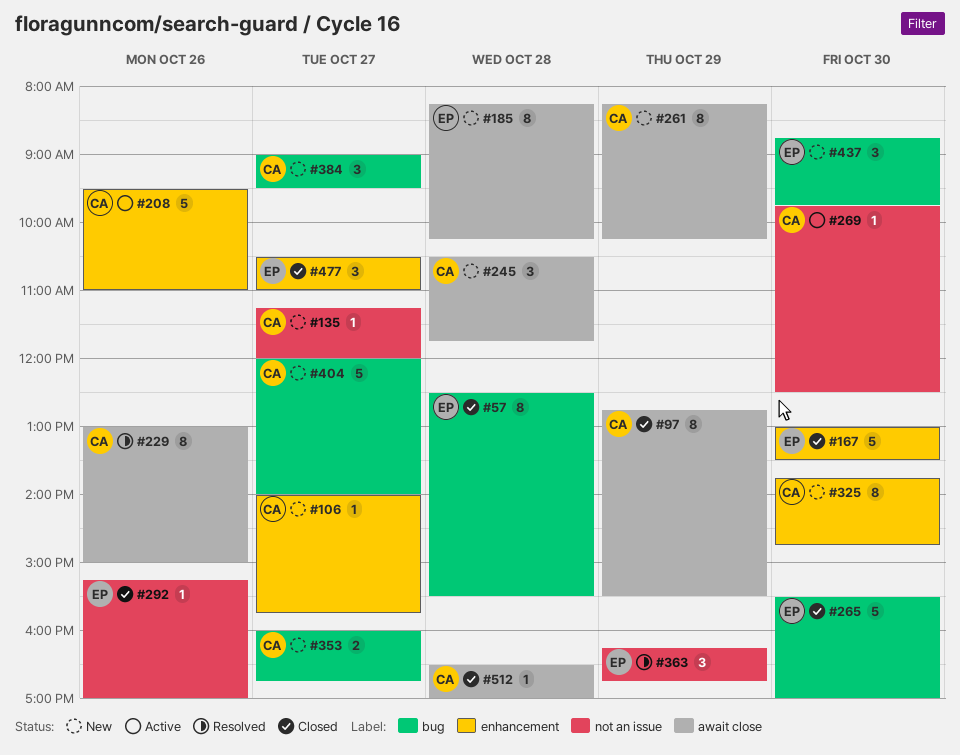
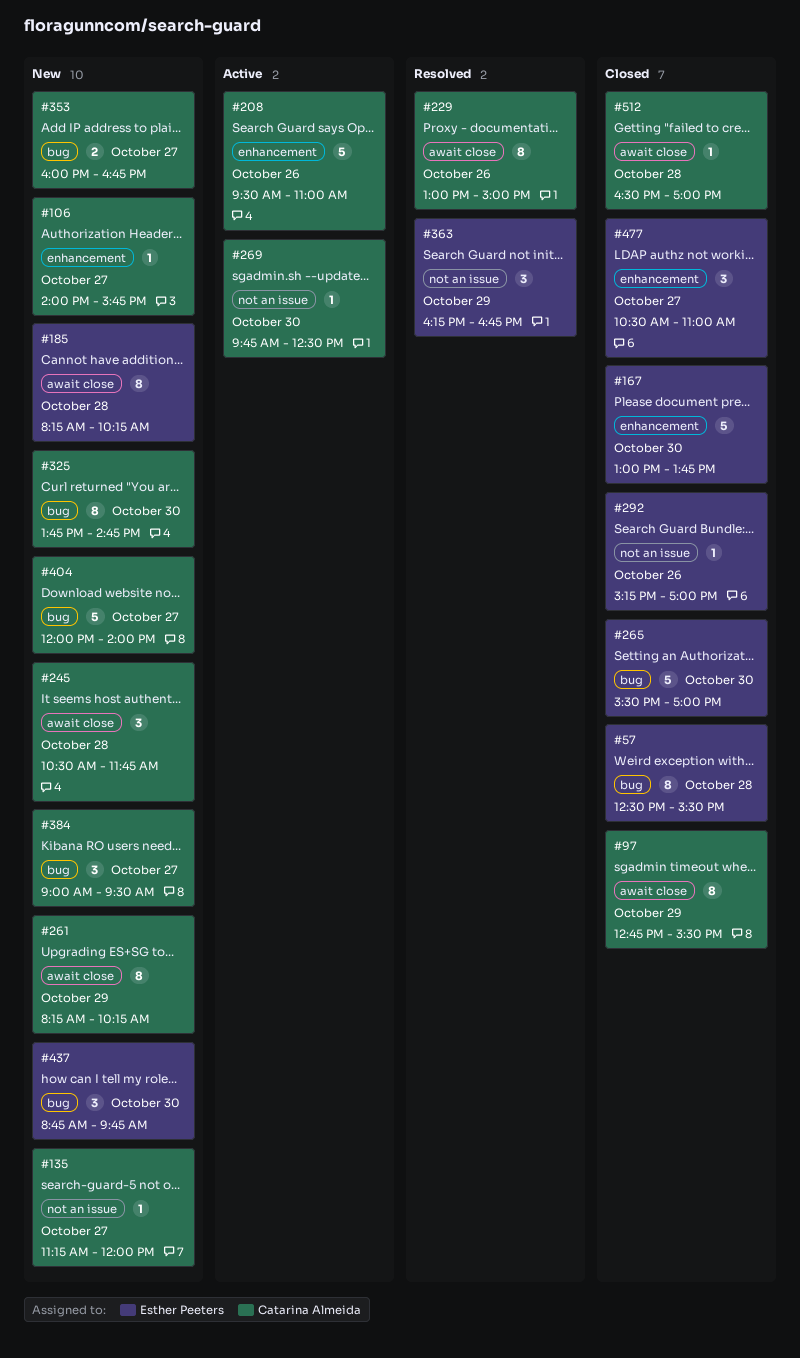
#167, ends: 13:30 -> 13:45
#325, label: enhancement -> bug

